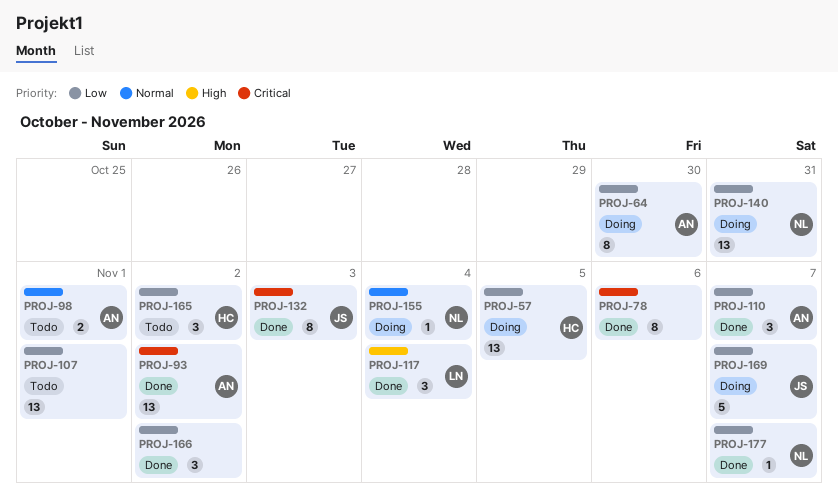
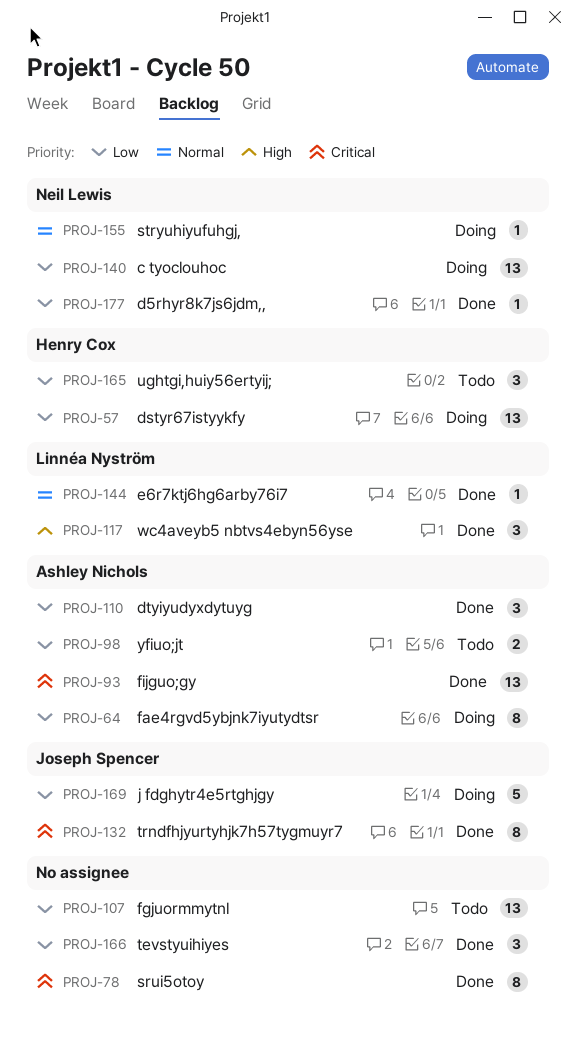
PROJ-98, priority: Normal -> Low
PROJ-144: none -> present

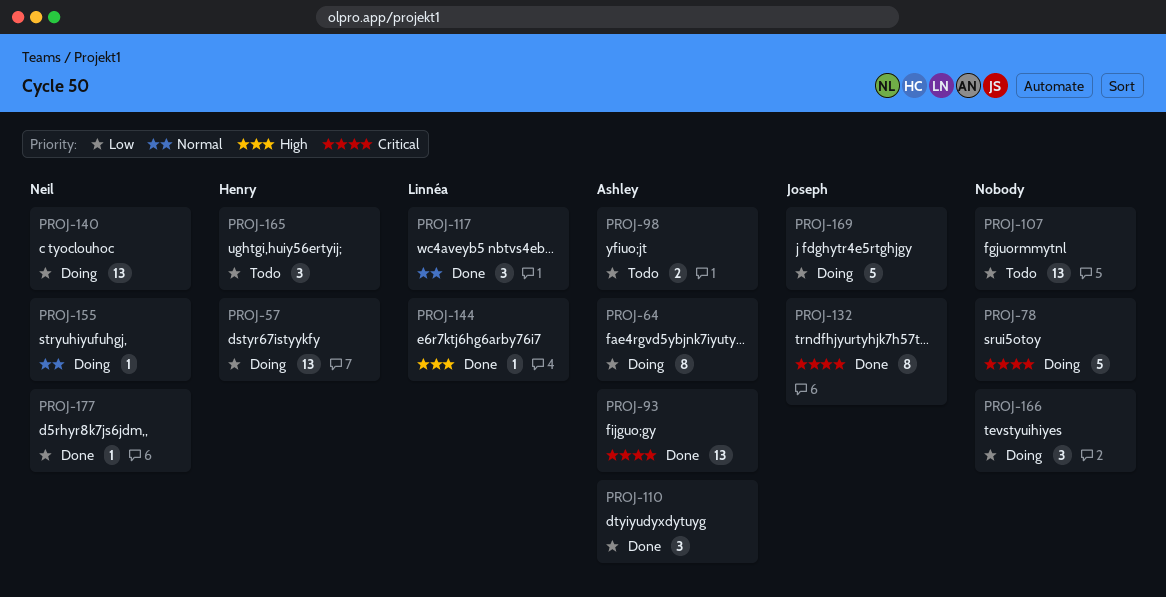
PROJ-78, status: Done -> Doing
PROJ-78, estimate: 8 -> 5
PROJ-117, priority: High -> Normal
PROJ-144, priority: Normal -> High
PROJ-166, status: Done -> Doing

